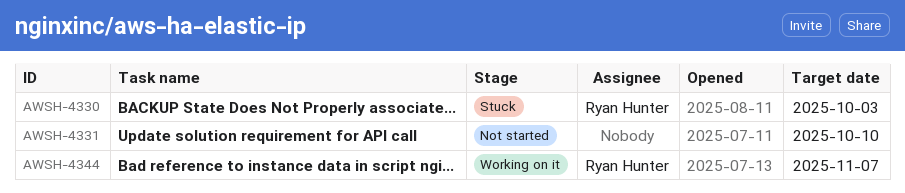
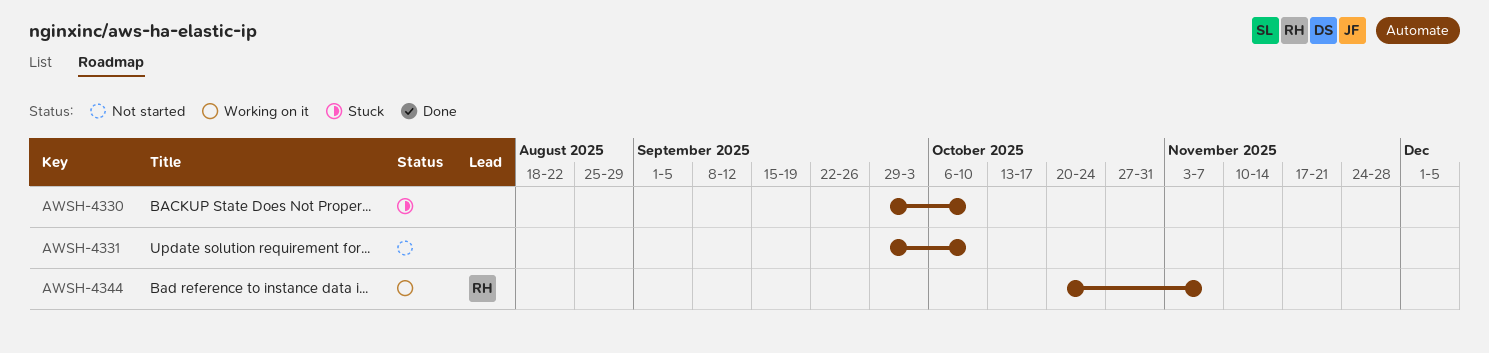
AWSH-4330, owner: Ryan Hunter -> none
AWSH-4330, due: Oct 3 -> Oct 10

